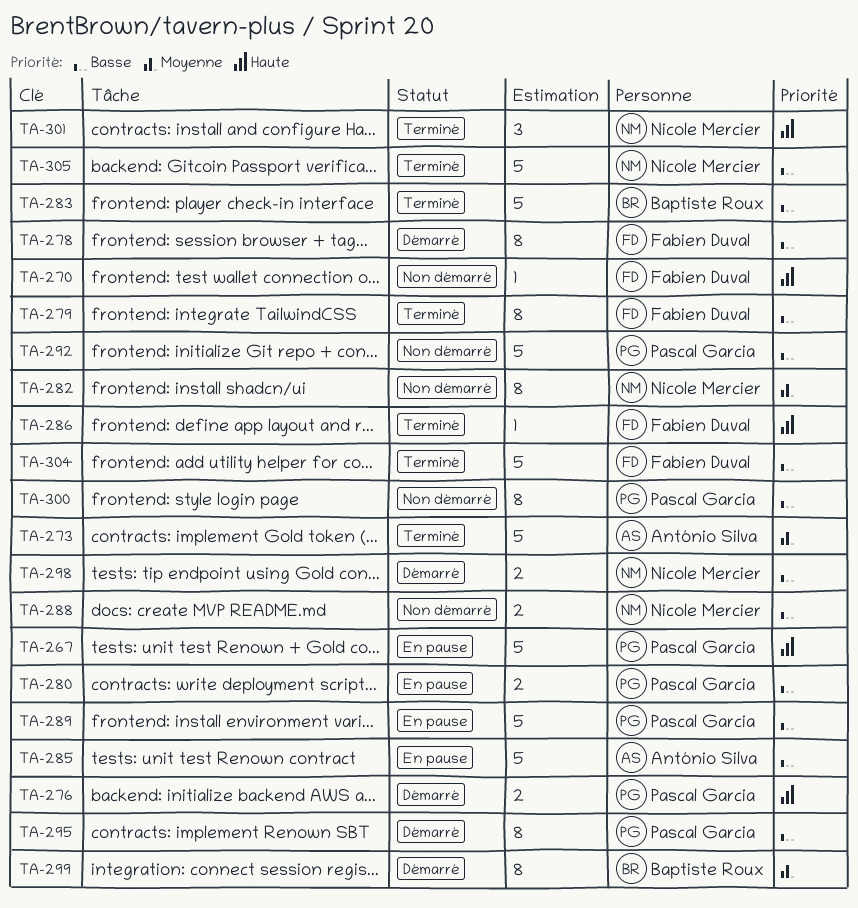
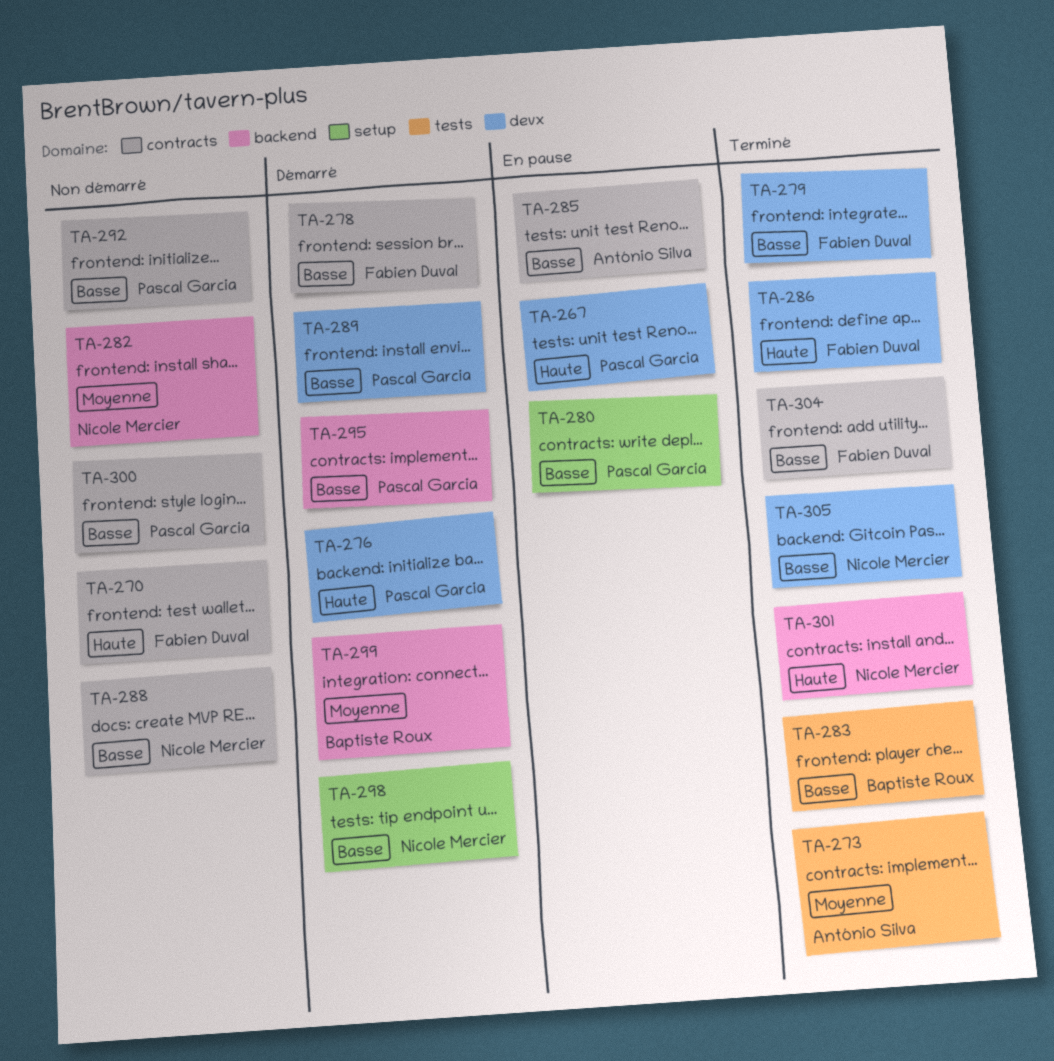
TA-289, status: En pause -> Démarré

